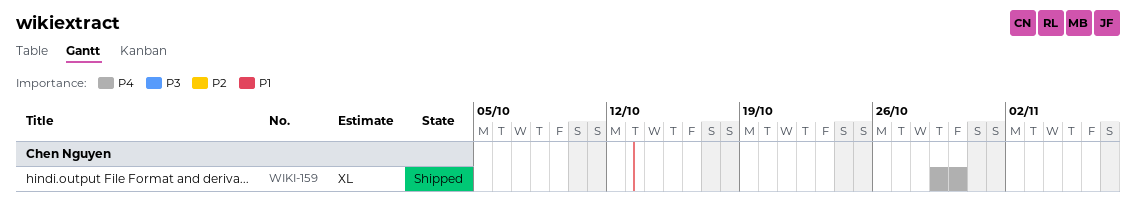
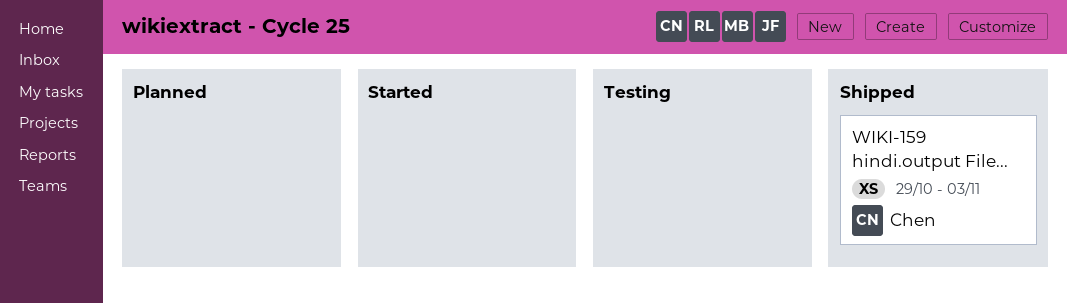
WIKI-159, estimate: XL -> XS
WIKI-159, due: Oct 30 -> Nov 3

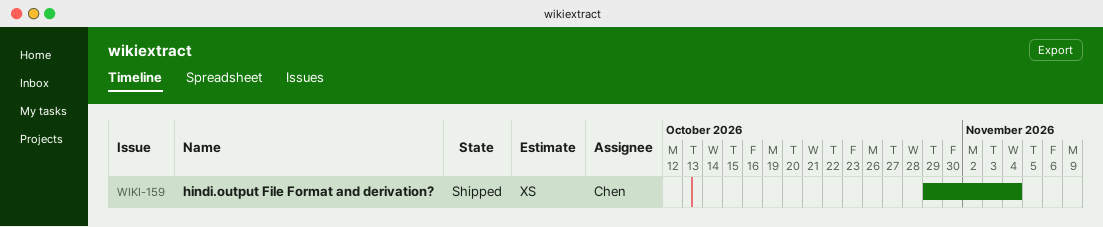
WIKI-159, due: Nov 3 -> Nov 4

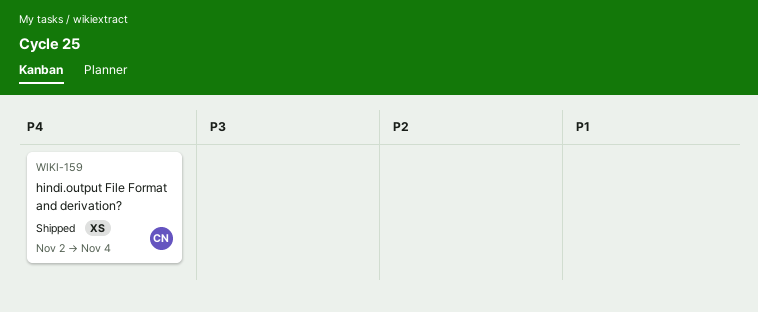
WIKI-159, start: Oct 29 -> Nov 2

